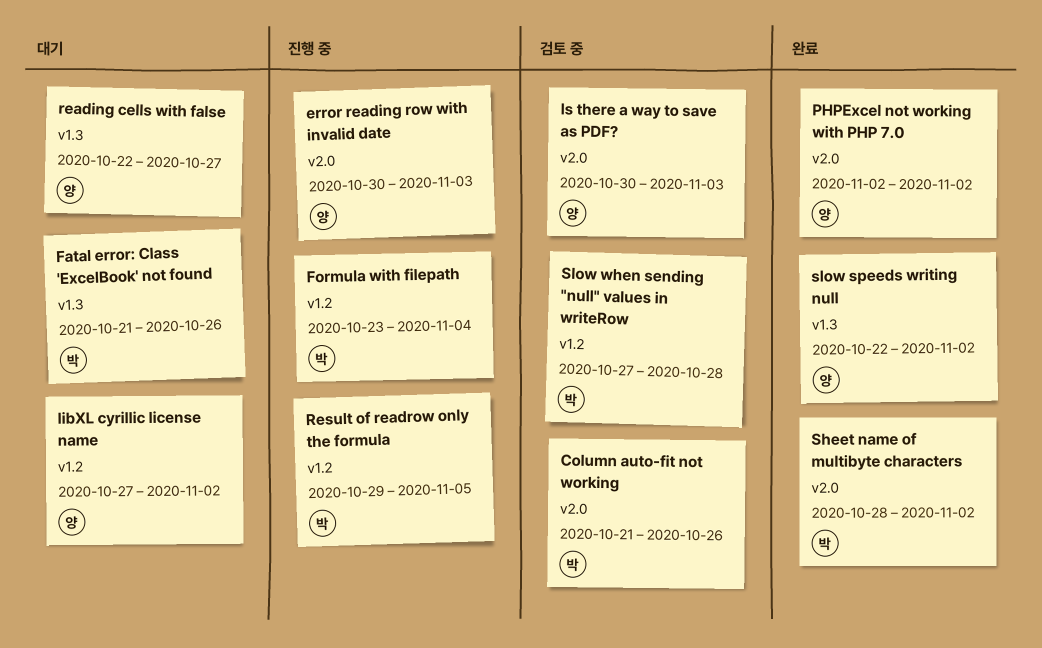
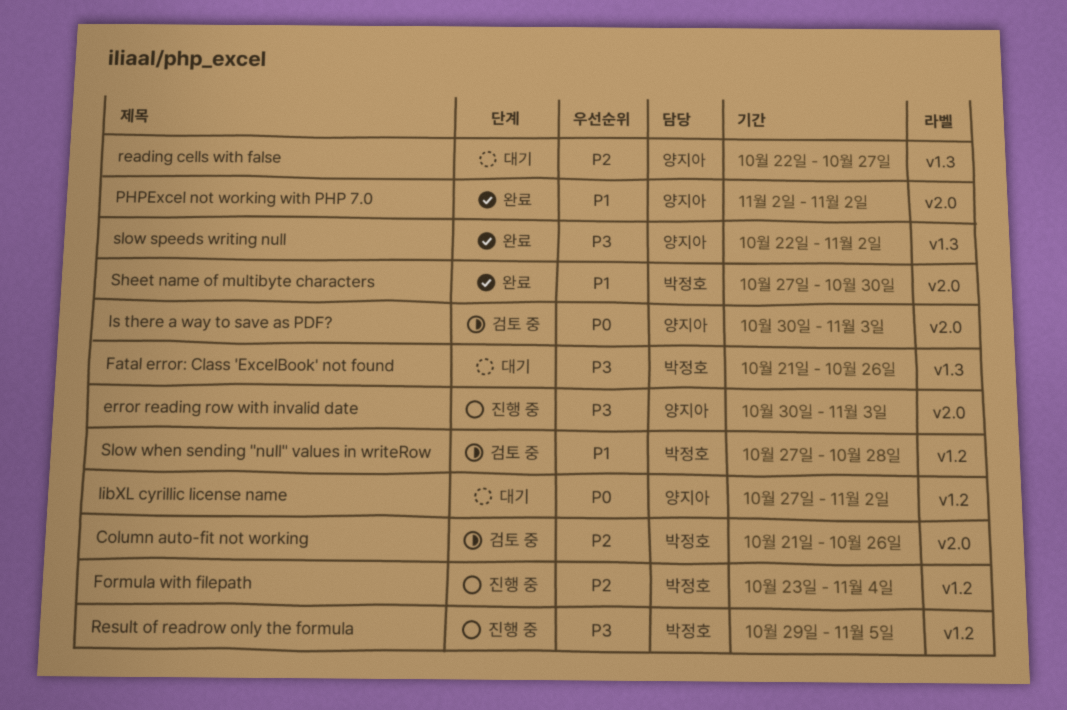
Sheet name of multibyte characters, start: Oct 28 -> Oct 27
Sheet name of multibyte characters, due: Nov 2 -> Oct 30

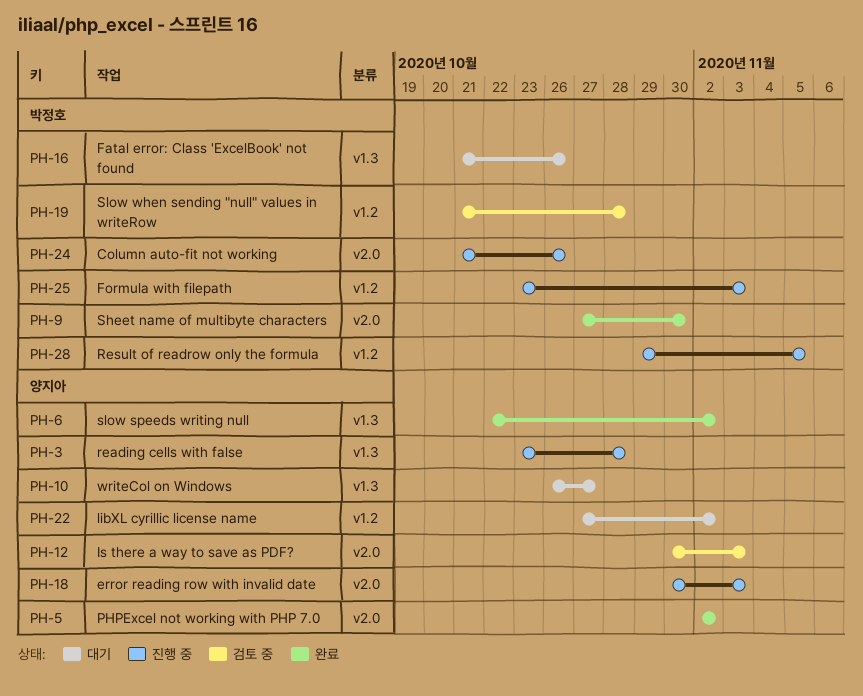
Column auto-fit not working, status: 검토 중 -> 진행 중
Formula with filepath, due: Nov 4 -> Nov 3
reading cells with false, status: 대기 -> 진행 중
reading cells with false, start: Oct 22 -> Oct 23
reading cells with false, due: Oct 27 -> Oct 28
Slow when sending "null" values in writeRow, start: Oct 27 -> Oct 21
writeCol on Windows: none -> present

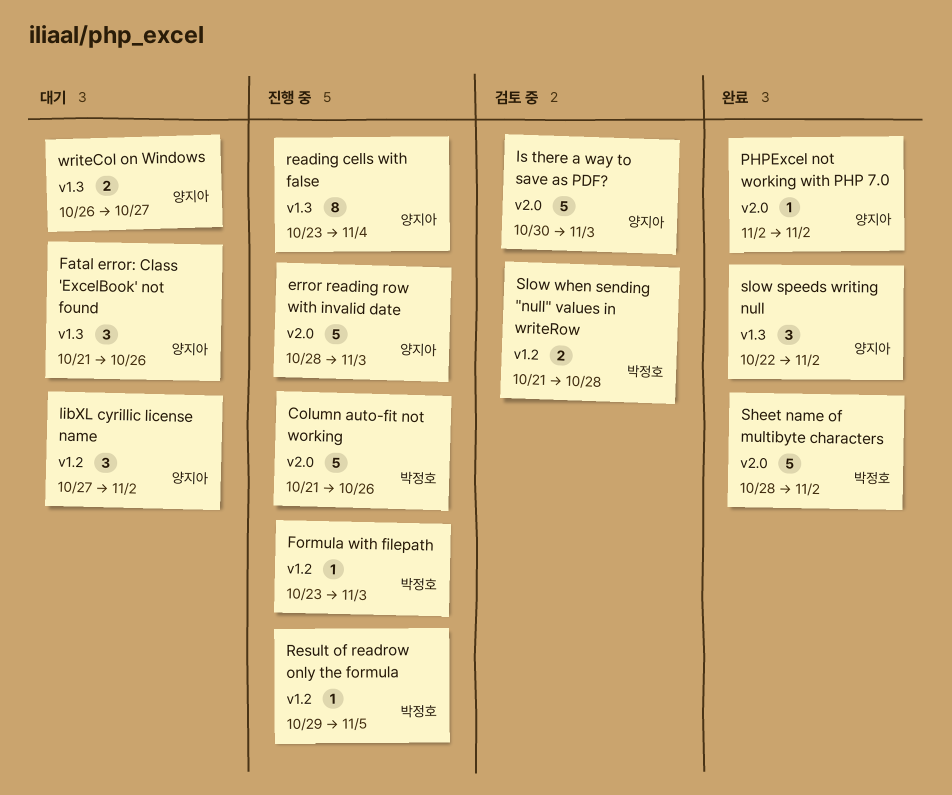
error reading row with invalid date, start: Oct 30 -> Oct 28
Fatal error: Class 'ExcelBook' not found, owner: 박정호 -> 양지아
reading cells with false, due: Oct 28 -> Nov 4
Sheet name of multibyte characters, start: Oct 27 -> Oct 28
Sheet name of multibyte characters, due: Oct 30 -> Nov 2

